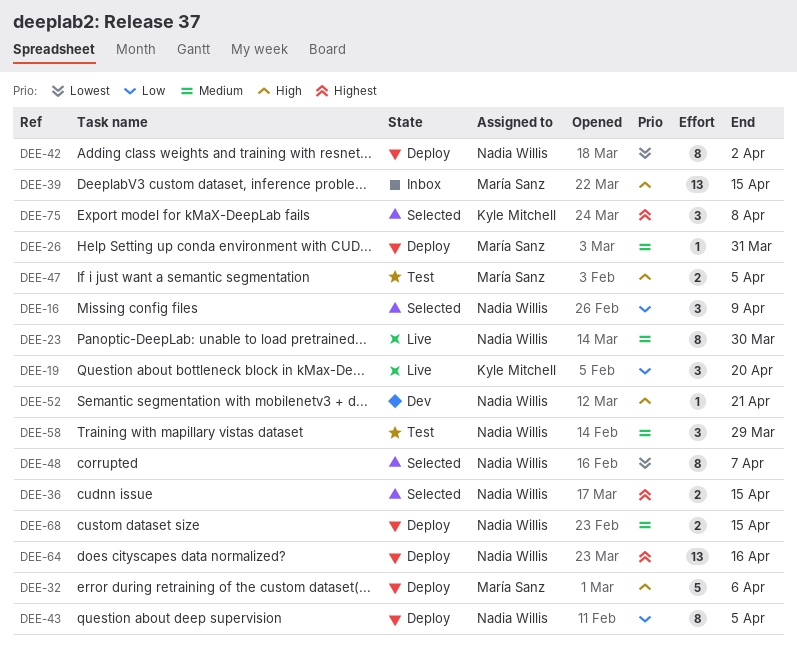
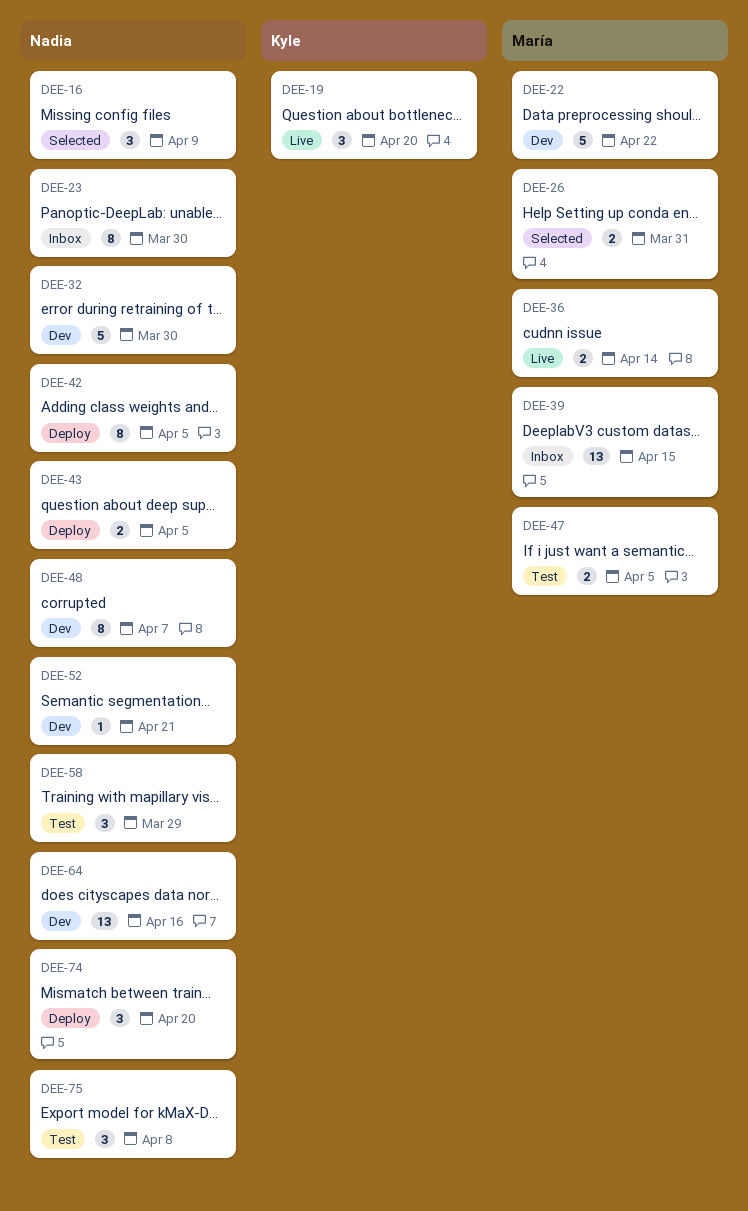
DEE-22: none -> present
DEE-23, status: Live -> Inbox
DEE-26, status: Deploy -> Selected
DEE-26, estimate: 1 -> 2
DEE-32, status: Deploy -> Dev
DEE-32, owner: María Sanz -> Nadia Willis
DEE-32, due: Apr 6 -> Mar 30
DEE-36, status: Selected -> Live
DEE-36, owner: Nadia Willis -> María Sanz
DEE-36, due: Apr 15 -> Apr 14
DEE-42, due: Apr 2 -> Apr 5
DEE-43, estimate: 8 -> 2
DEE-48, status: Selected -> Dev
DEE-64, status: Deploy -> Dev
DEE-68: present -> none
DEE-74: none -> present
DEE-75, status: Selected -> Test
DEE-75, owner: Kyle Mitchell -> Nadia Willis

